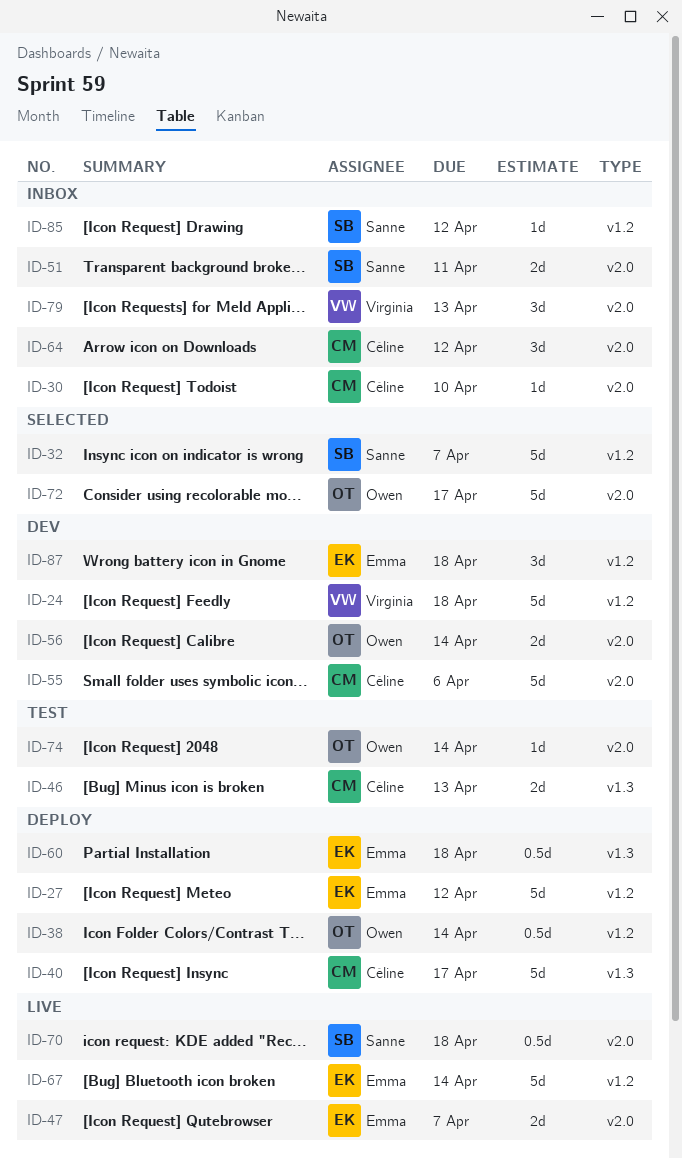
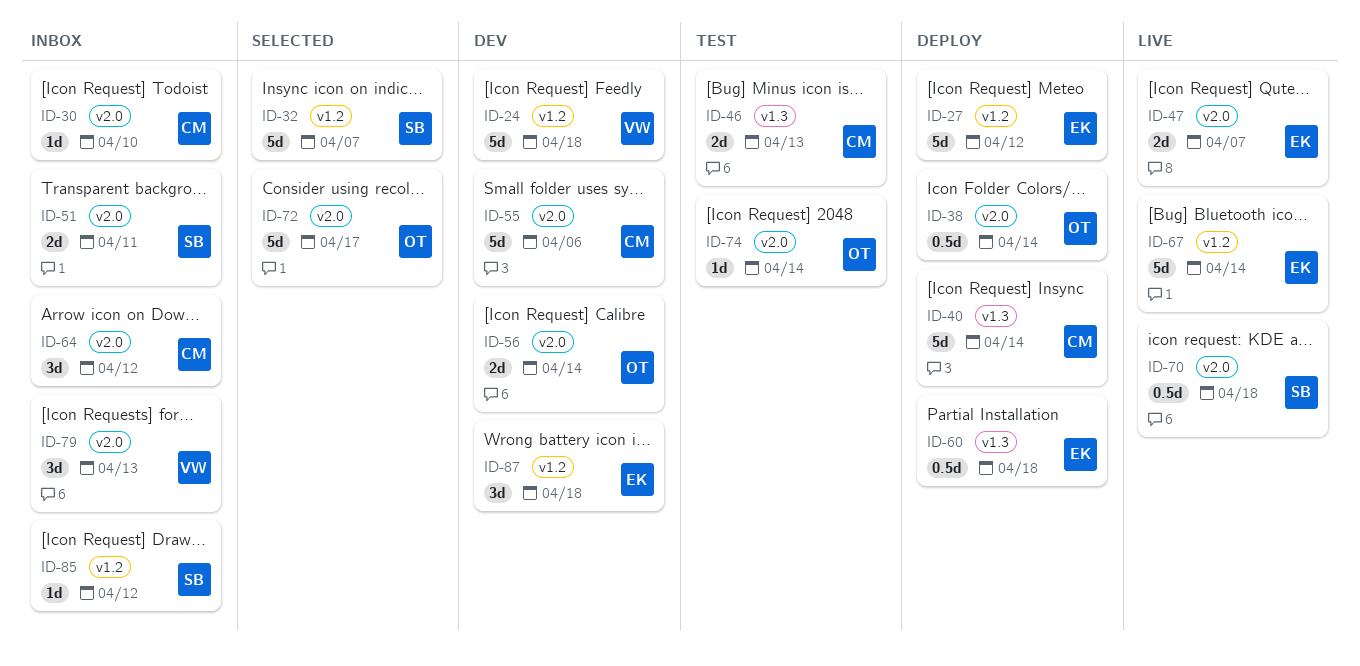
ID-38, label: v1.2 -> v2.0
ID-40, due: Apr 17 -> Apr 14

